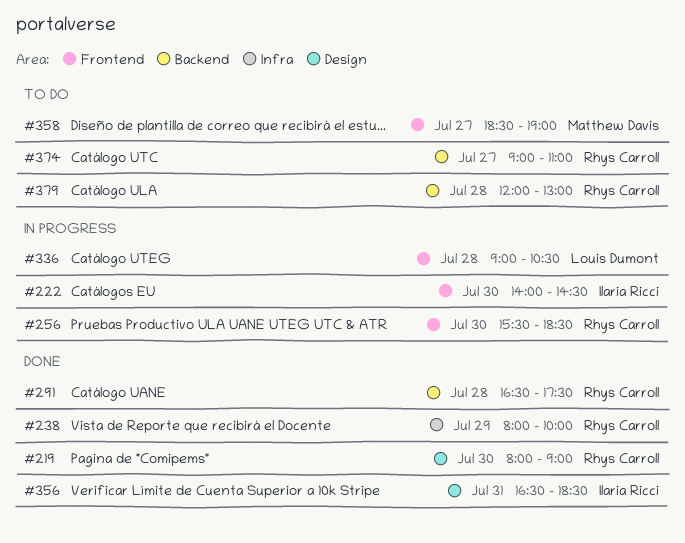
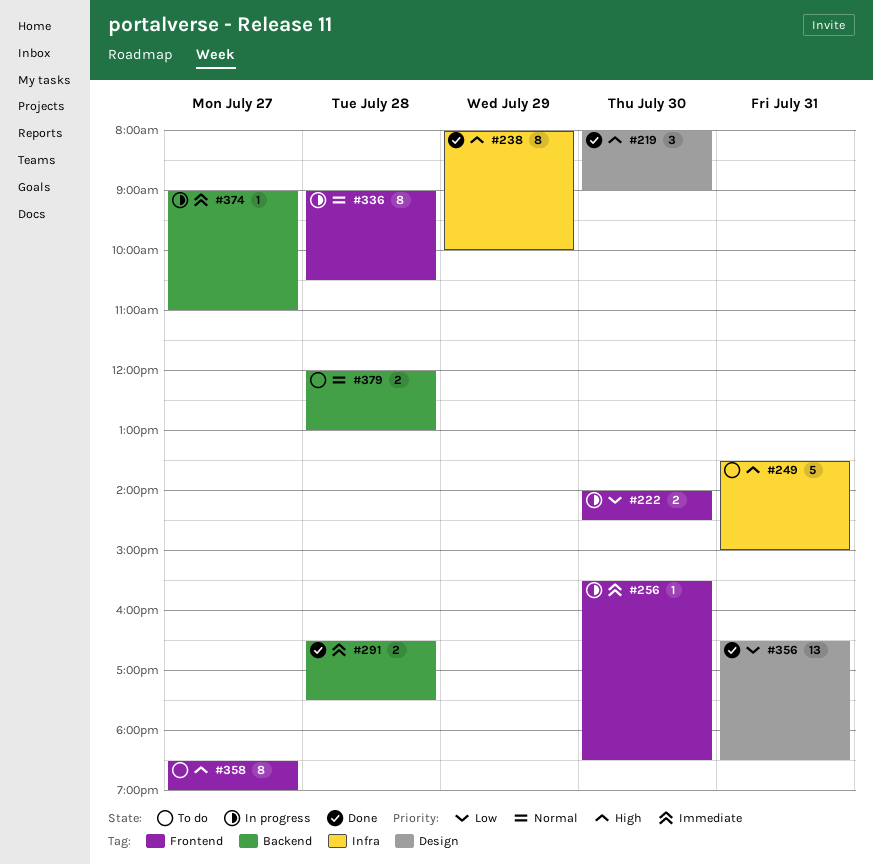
#249: none -> present
#374, status: To do -> In progress

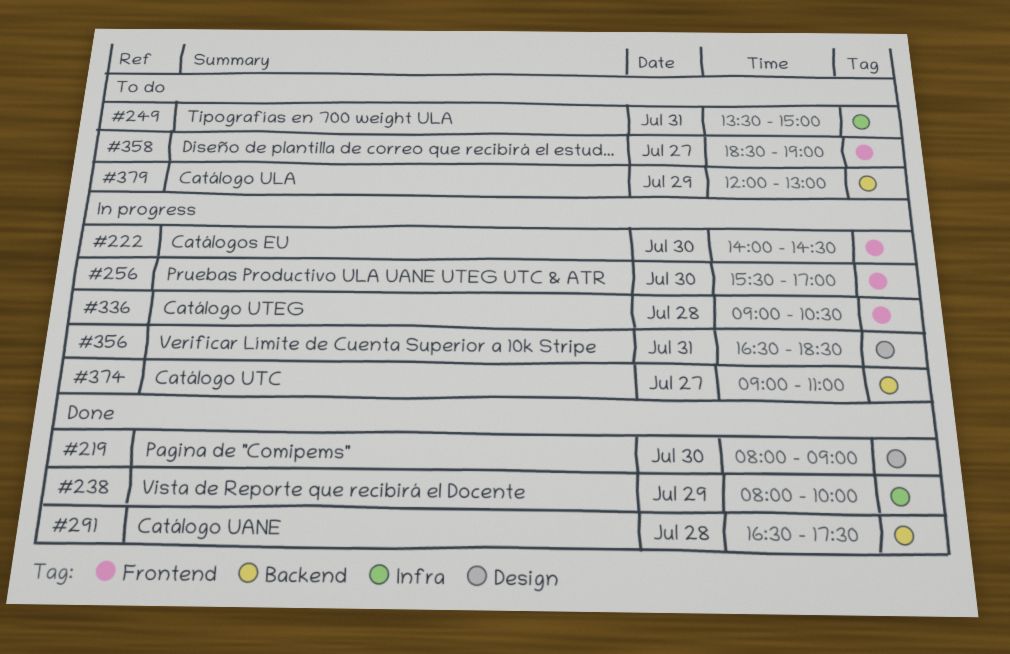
#256, ends: 18:30 -> 17:00
#356, status: Done -> In progress
#379, day: Jul 28 -> Jul 29

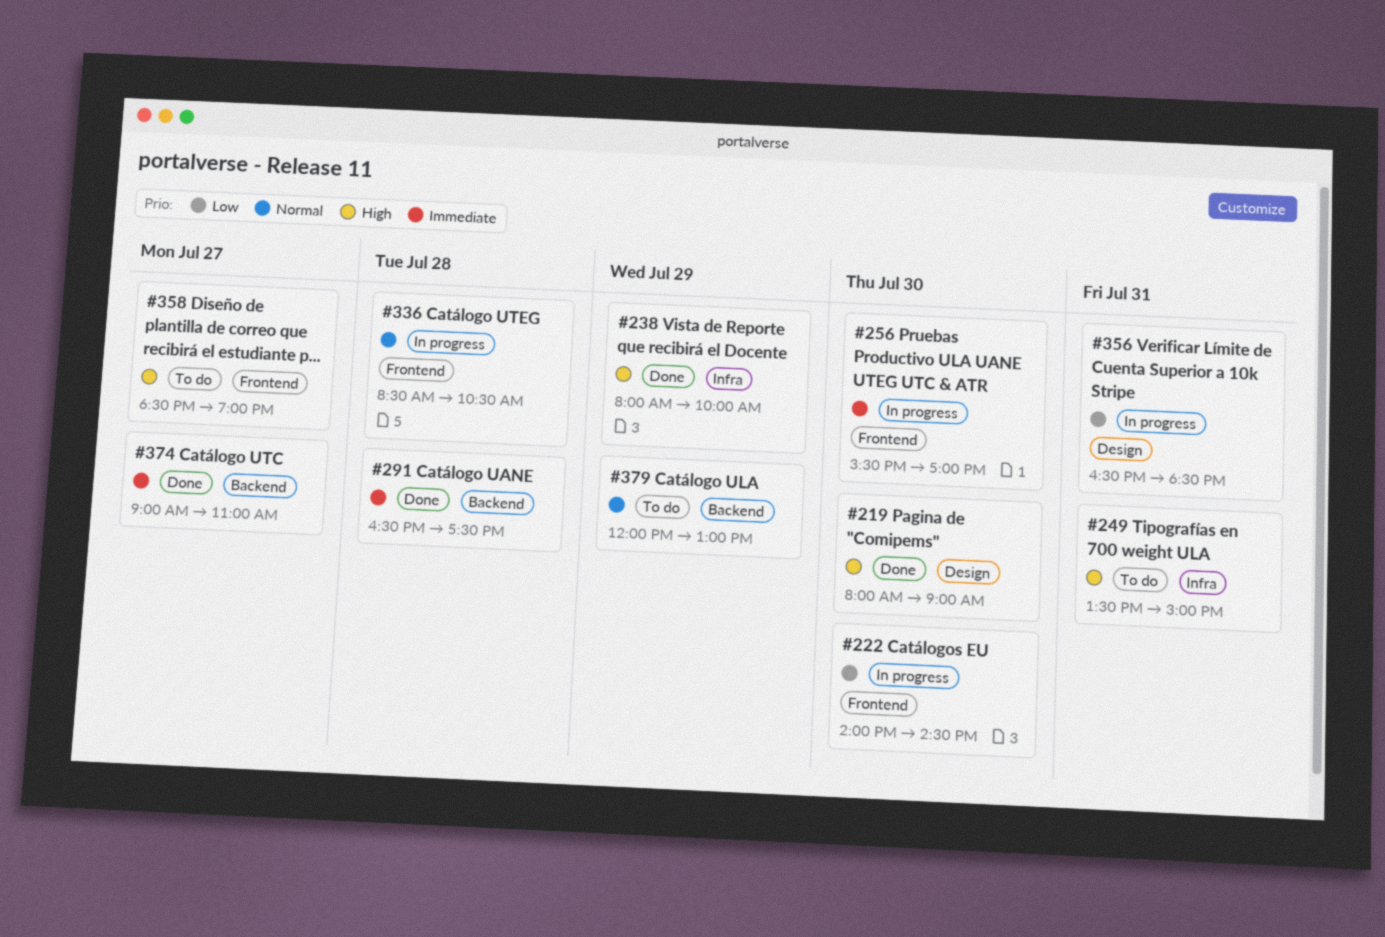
#336, begins: 09:00 -> 08:30
#374, status: In progress -> Done

